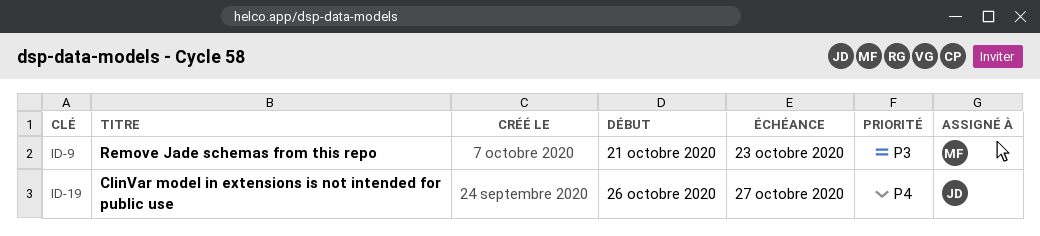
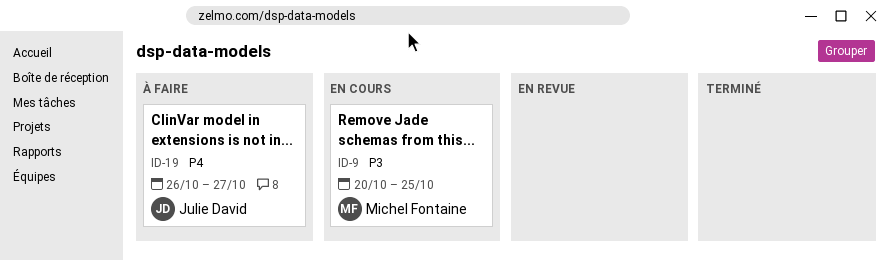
ID-9, start: Oct 21 -> Oct 20
ID-9, due: Oct 23 -> Oct 25

